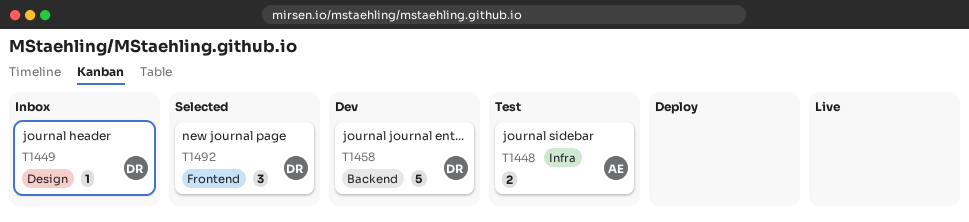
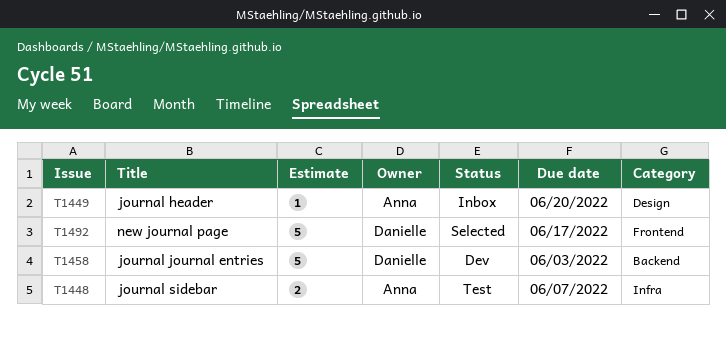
T1449, owner: Danielle -> Anna
T1492, estimate: 3 -> 5

